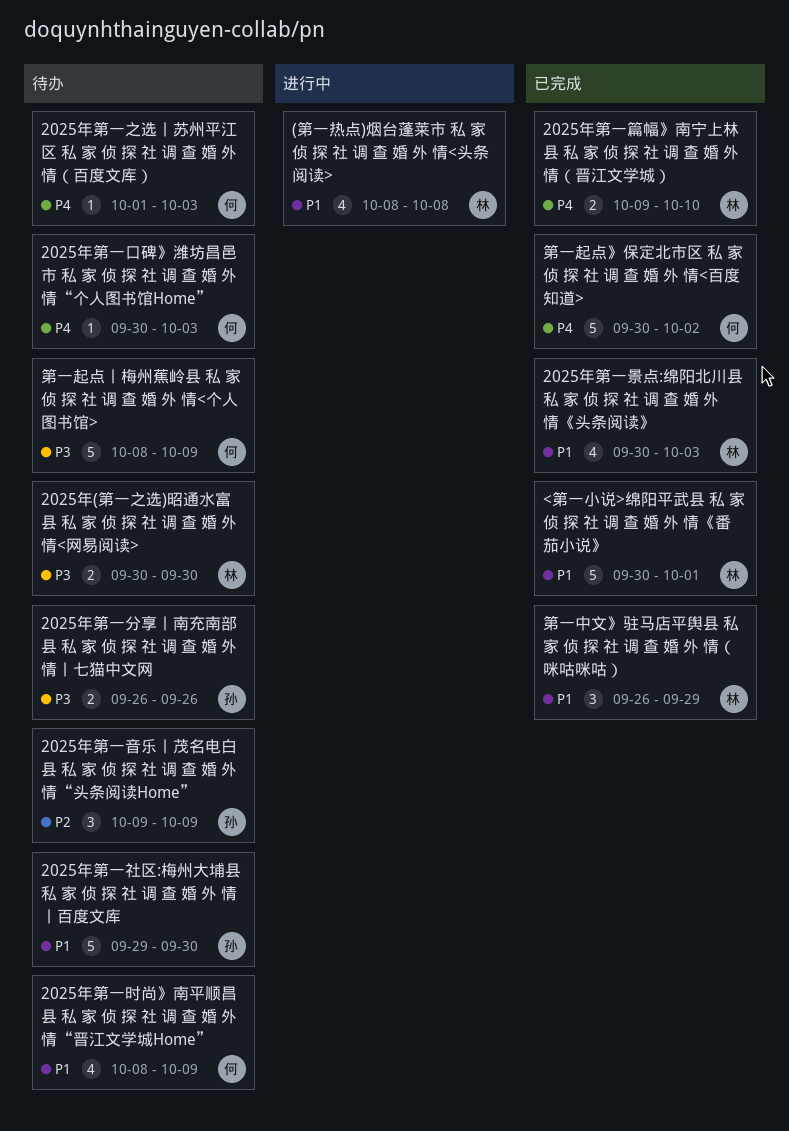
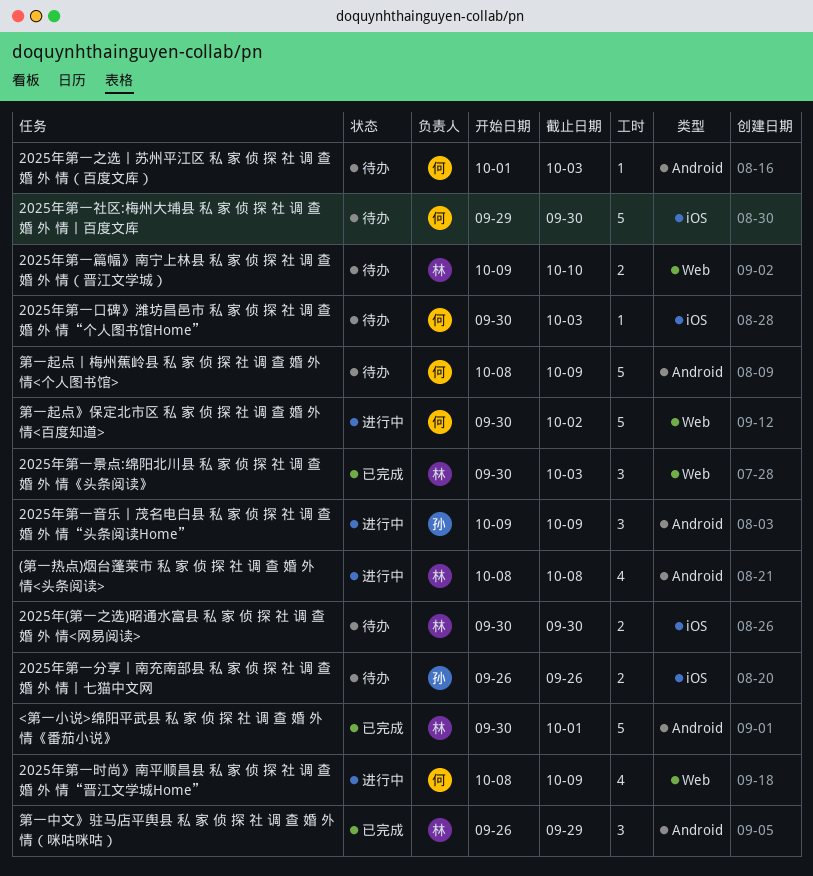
2025年第一时尚》南平顺昌县 私 家 侦 探 社 调 查 婚 外 情“晋江文学城Home”, status: 待办 -> 进行中
2025年第一景点:绵阳北川县 私 家 侦 探 社 调 查 婚 外 情《头条阅读》, estimate: 4 -> 3
2025年第一社区:梅州大埔县 私 家 侦 探 社 调 查 婚 外 情丨百度文库, owner: 孙 -> 何
2025年第一篇幅》南宁上林县 私 家 侦 探 社 调 查 婚 外 情（晋江文学城）, status: 已完成 -> 待办
2025年第一音乐丨茂名电白县 私 家 侦 探 社 调 查 婚 外 情“头条阅读Home”, status: 待办 -> 进行中
第一起点》保定北市区 私 家 侦 探 社 调 查 婚 外 情<百度知道>, status: 已完成 -> 进行中

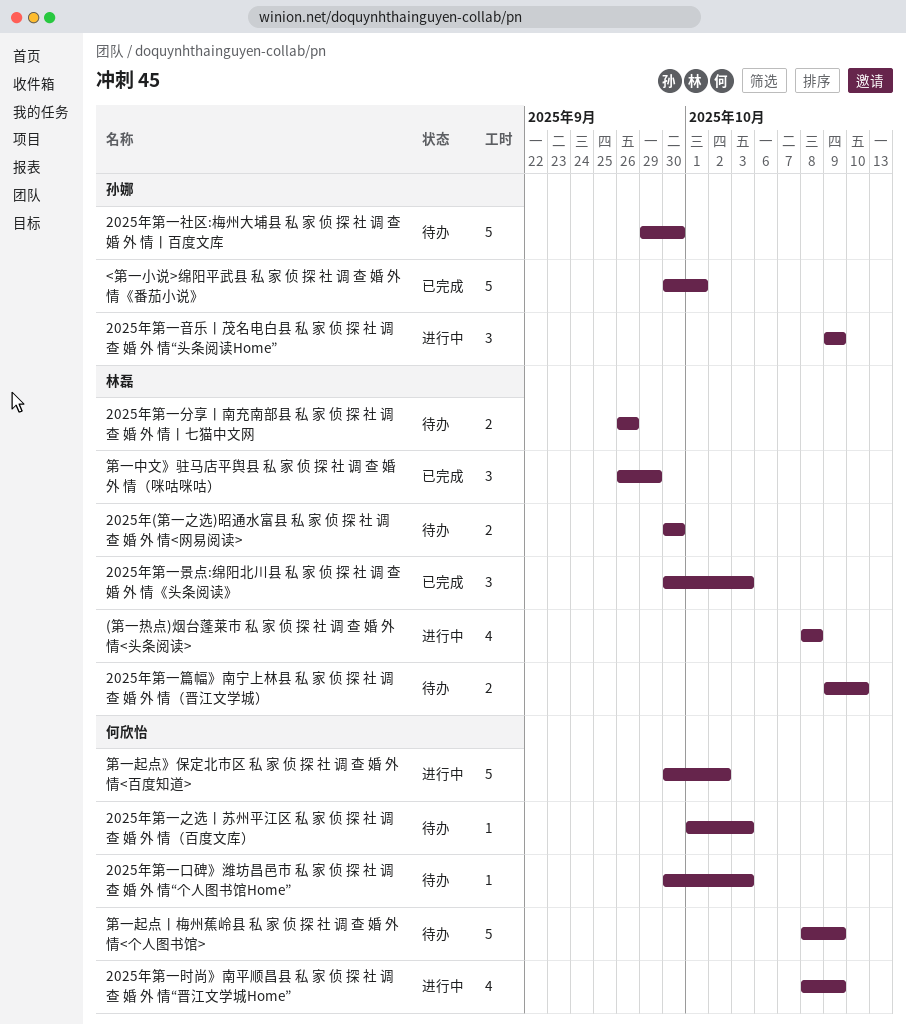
2025年第一分享丨南充南部县 私 家 侦 探 社 调 查 婚 外 情丨七猫中文网, owner: 孙娜 -> 林磊
2025年第一社区:梅州大埔县 私 家 侦 探 社 调 查 婚 外 情丨百度文库, owner: 何欣怡 -> 孙娜
<第一小说>绵阳平武县 私 家 侦 探 社 调 查 婚 外 情《番茄小说》, owner: 林磊 -> 孙娜

